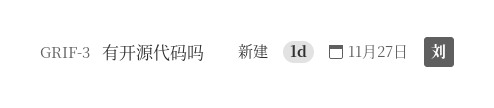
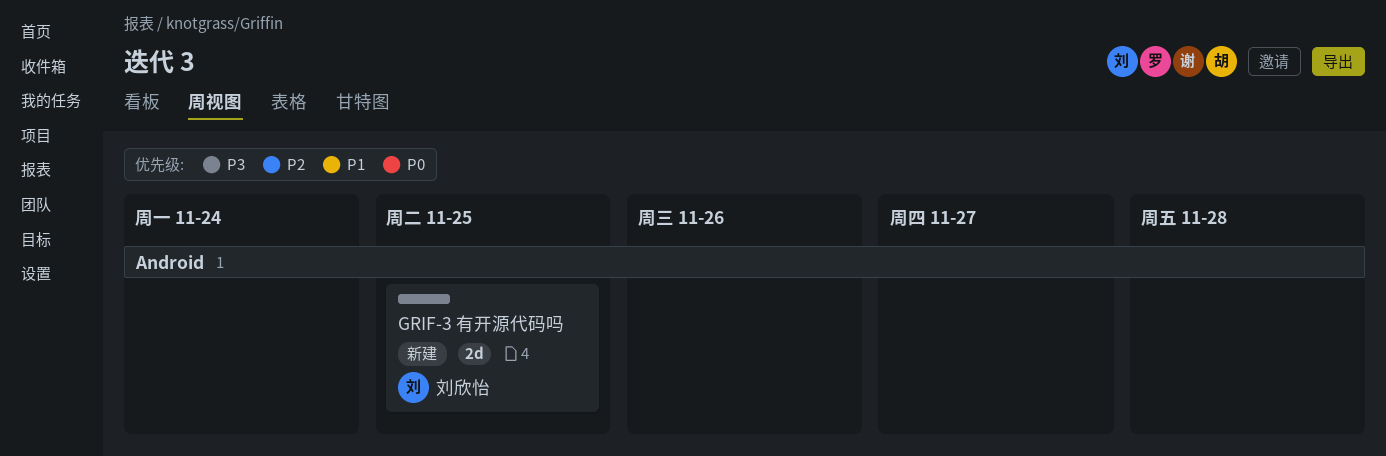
GRIF-3, estimate: 1d -> 2d
GRIF-3, due: Nov 27 -> Nov 25

